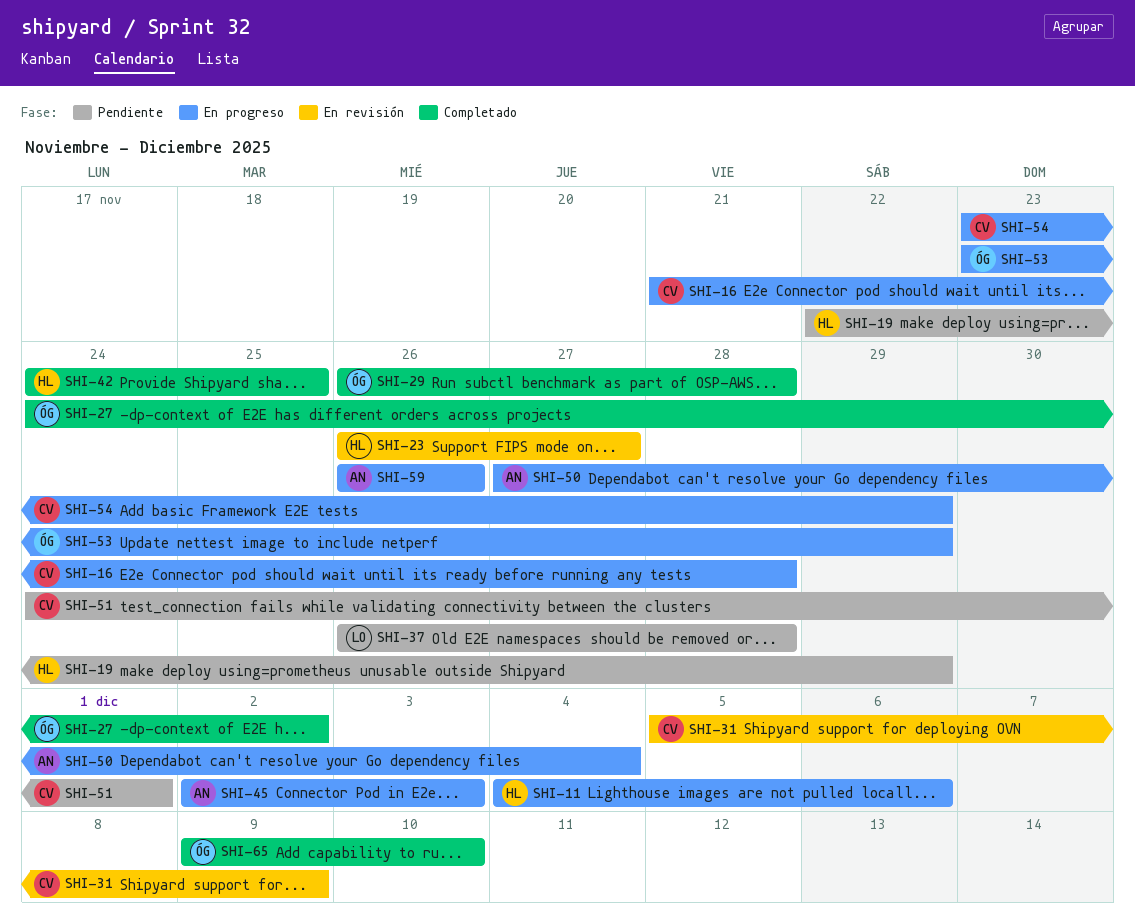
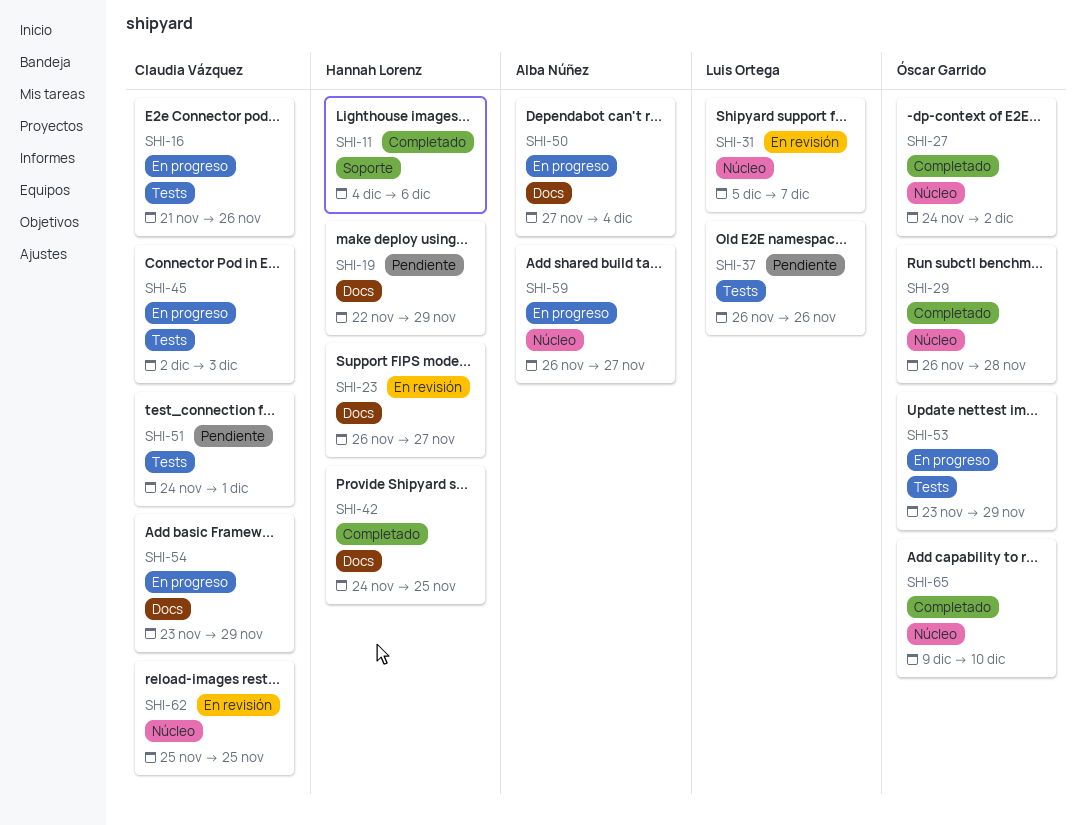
SHI-11, status: En progreso -> Completado
SHI-16, due: Nov 28 -> Nov 26
SHI-31, owner: Claudia Vázquez -> Luis Ortega
SHI-31, due: Dec 9 -> Dec 7
SHI-37, due: Nov 28 -> Nov 26
SHI-45, owner: Alba Núñez -> Claudia Vázquez
SHI-59, due: Nov 26 -> Nov 27
SHI-62: none -> present

